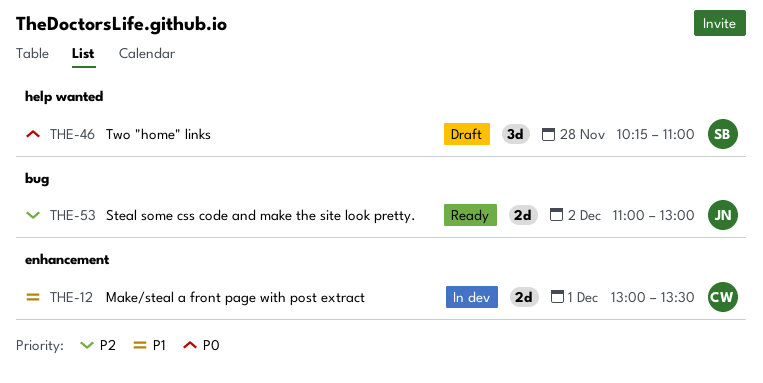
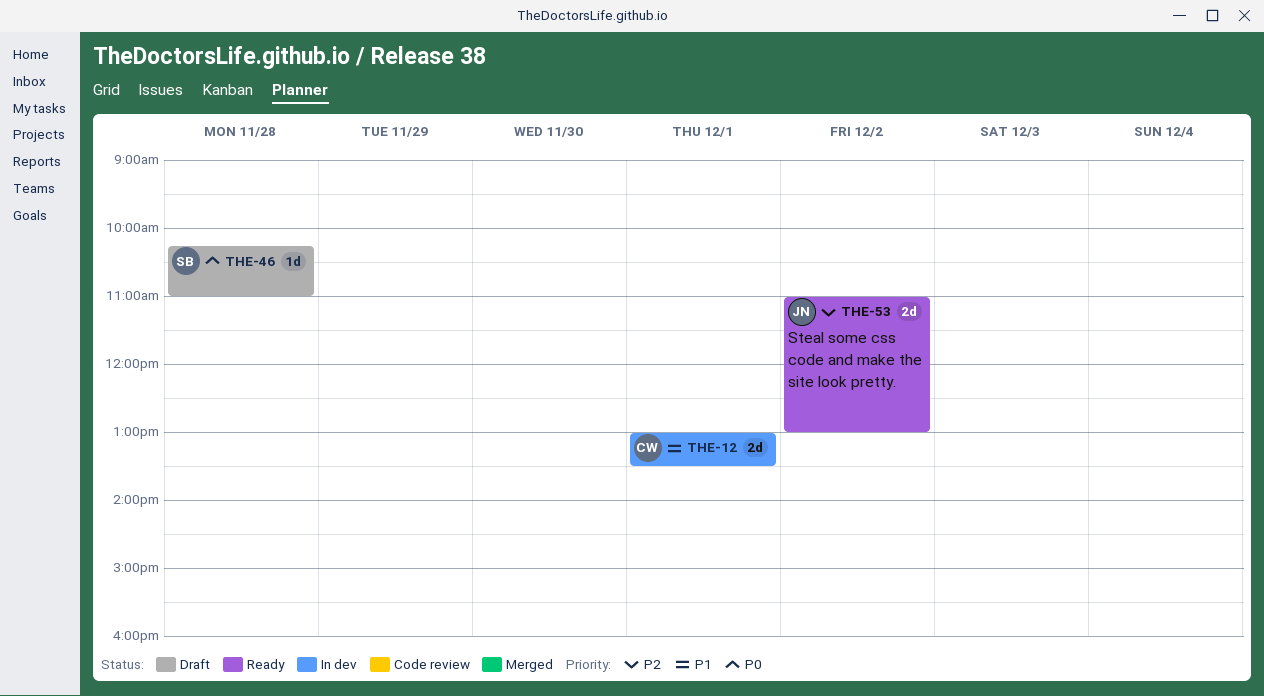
THE-46, estimate: 3d -> 1d

